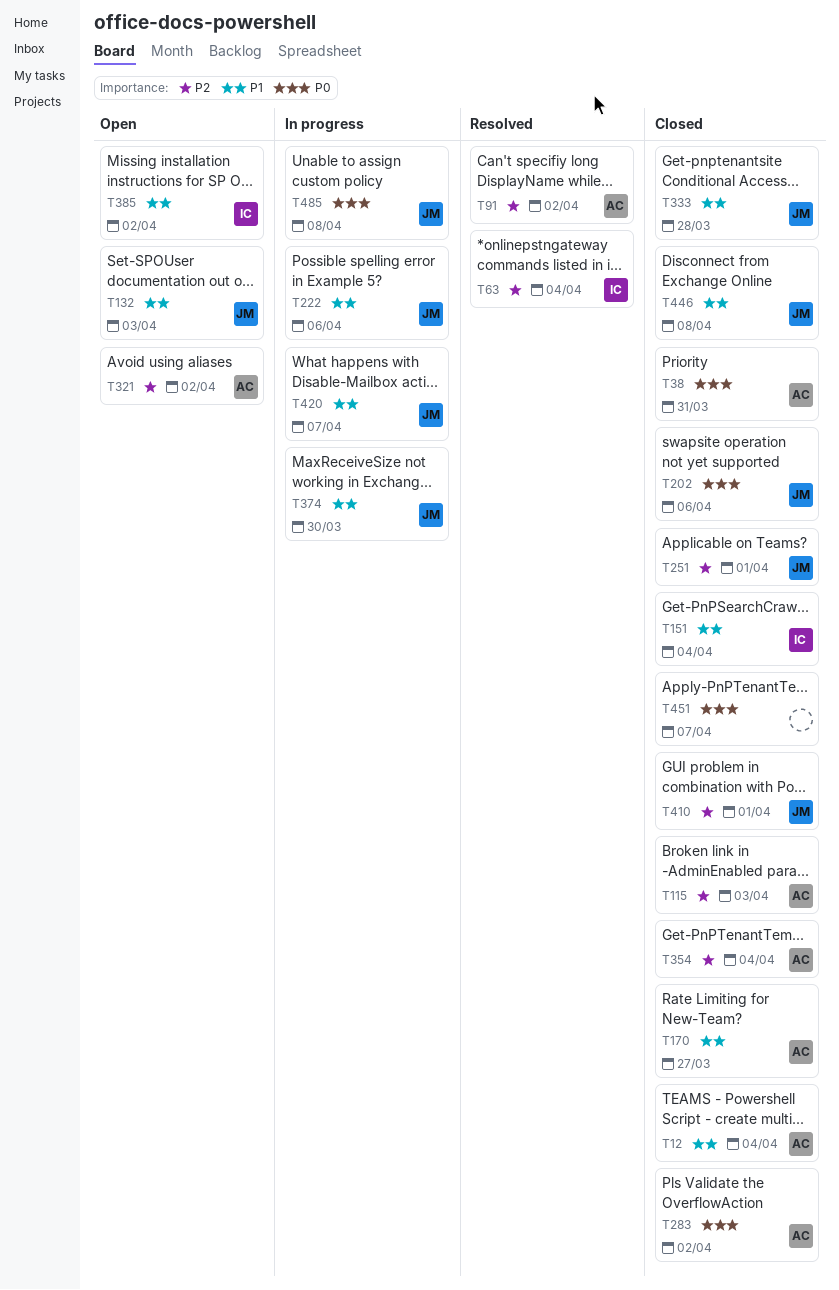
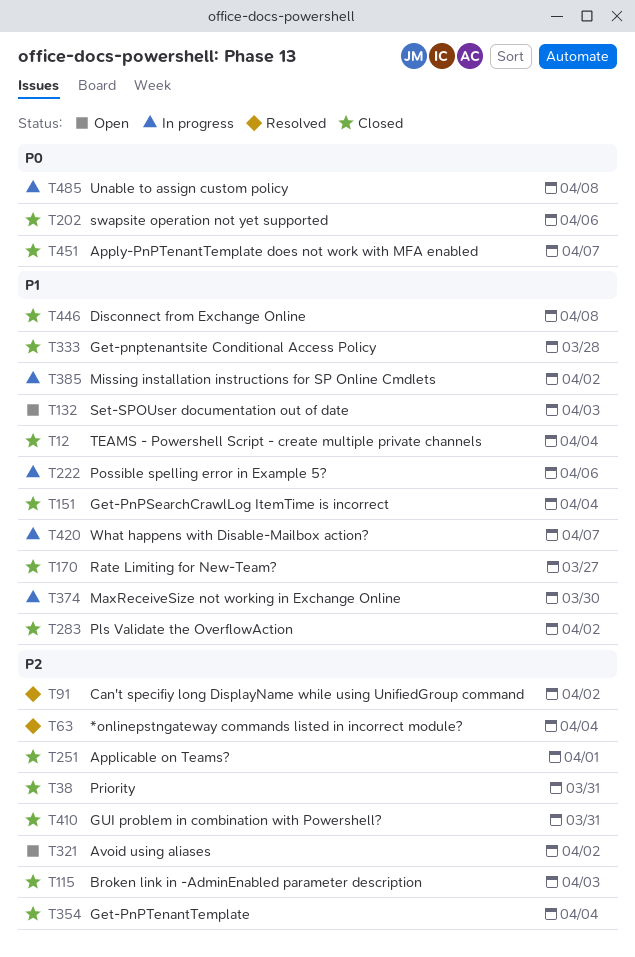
T38, priority: P0 -> P2
T283, priority: P0 -> P1
T385, status: Open -> In progress
T410, due: Apr 1 -> Mar 31

